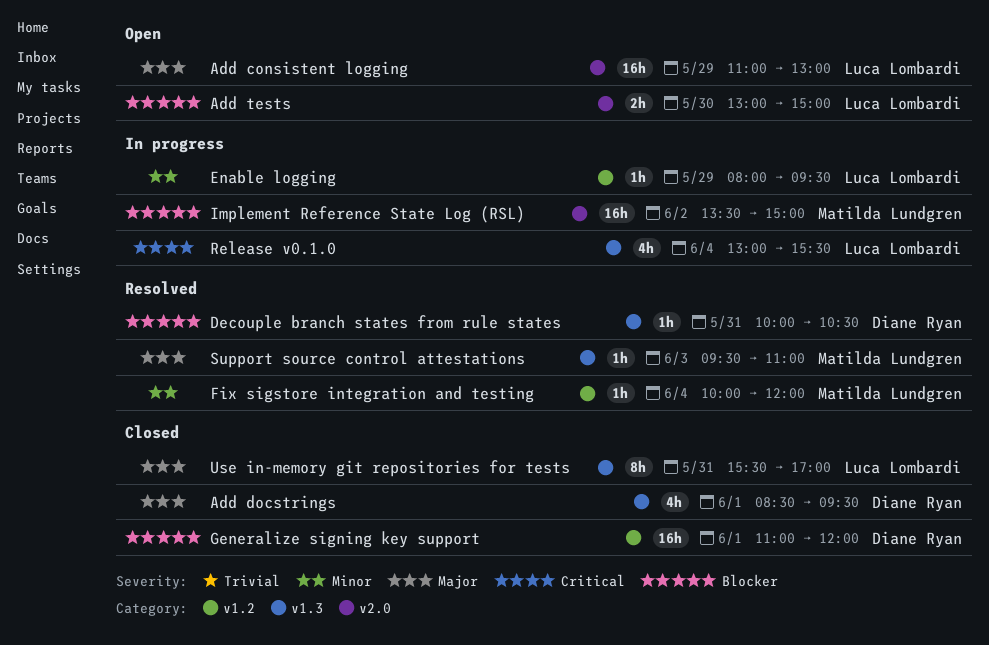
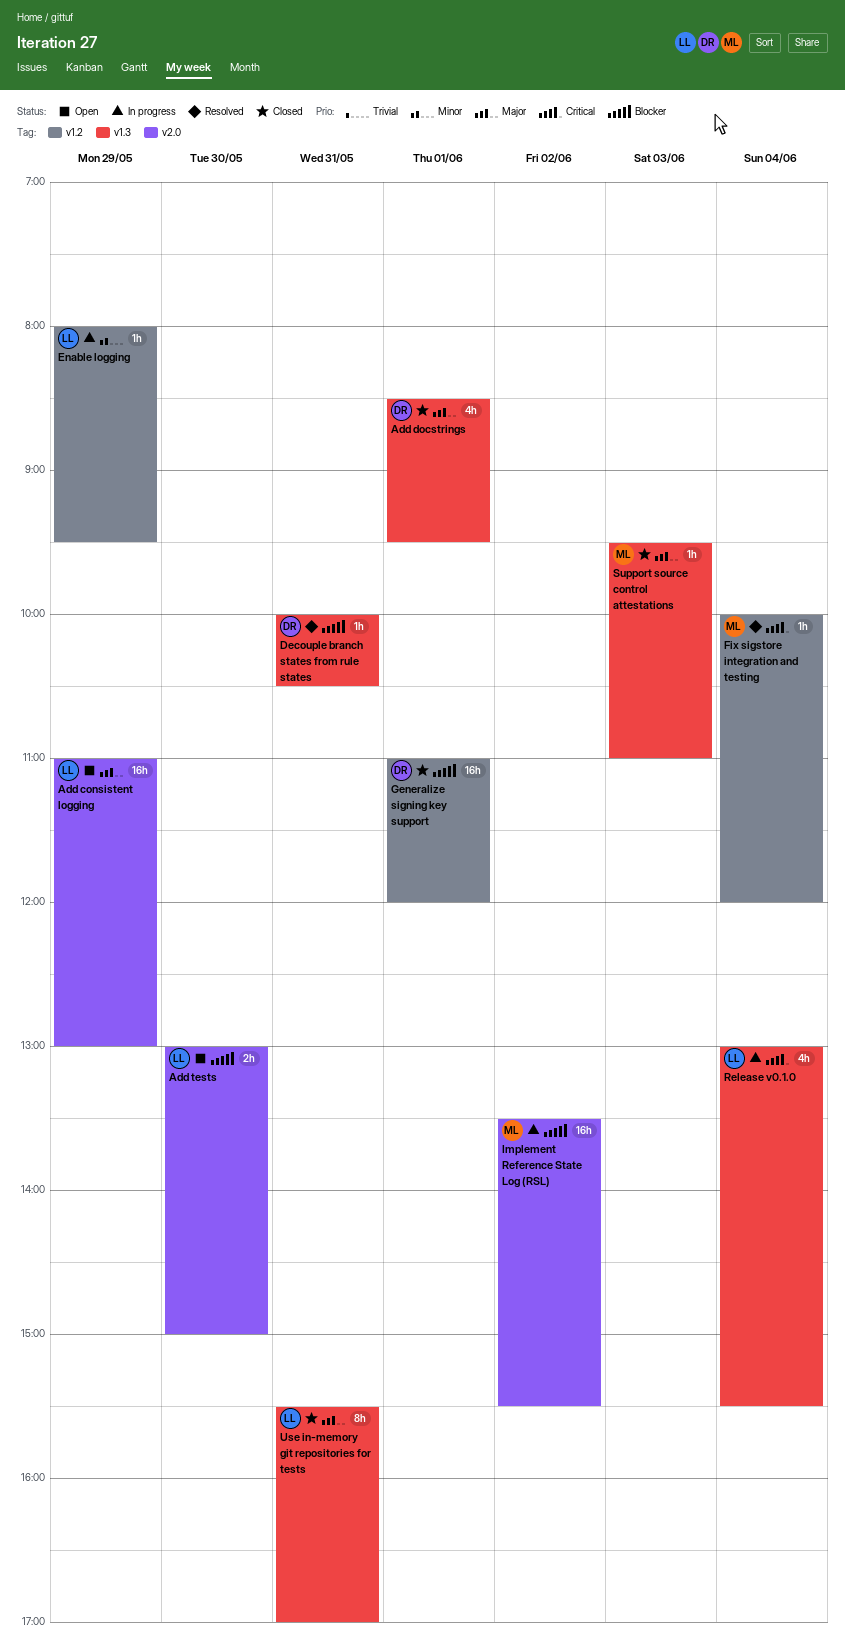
Fix sigstore integration and testing, priority: Minor -> Critical
Implement Reference State Log (RSL), ends: 15:00 -> 15:30
Support source control attestations, status: Resolved -> Closed

